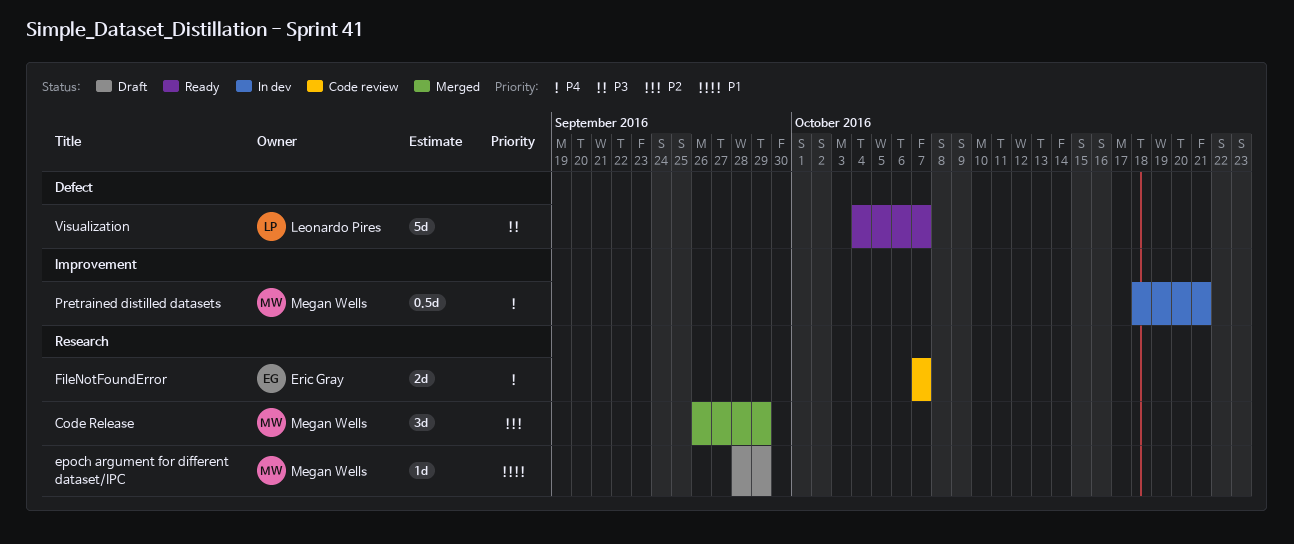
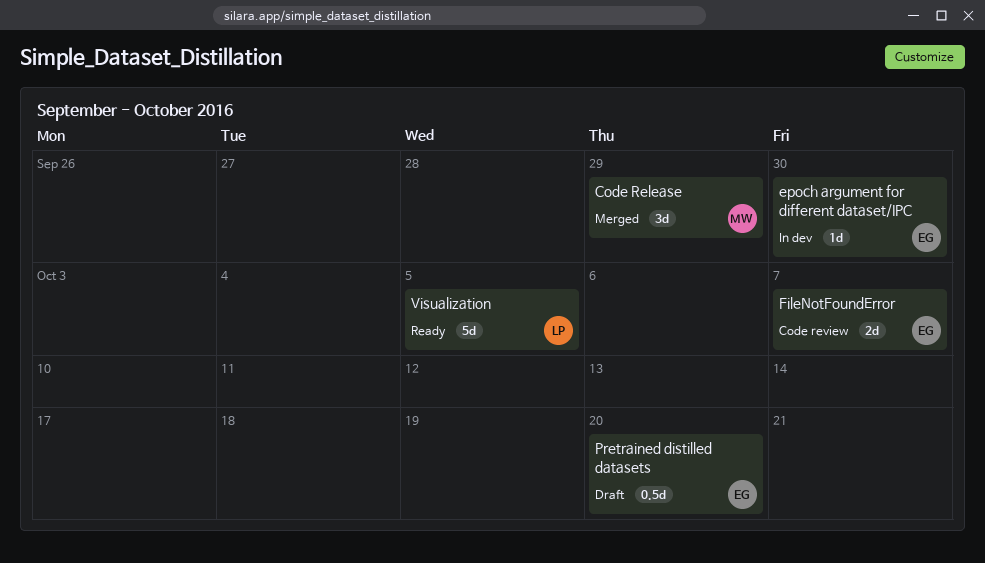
epoch argument for different dataset/IPC, status: Draft -> In dev
epoch argument for different dataset/IPC, owner: Megan Wells -> Eric Gray
epoch argument for different dataset/IPC, due: Sep 29 -> Sep 30
Pretrained distilled datasets, status: In dev -> Draft
Pretrained distilled datasets, owner: Megan Wells -> Eric Gray
Pretrained distilled datasets, due: Oct 21 -> Oct 20
Visualization, due: Oct 7 -> Oct 5

